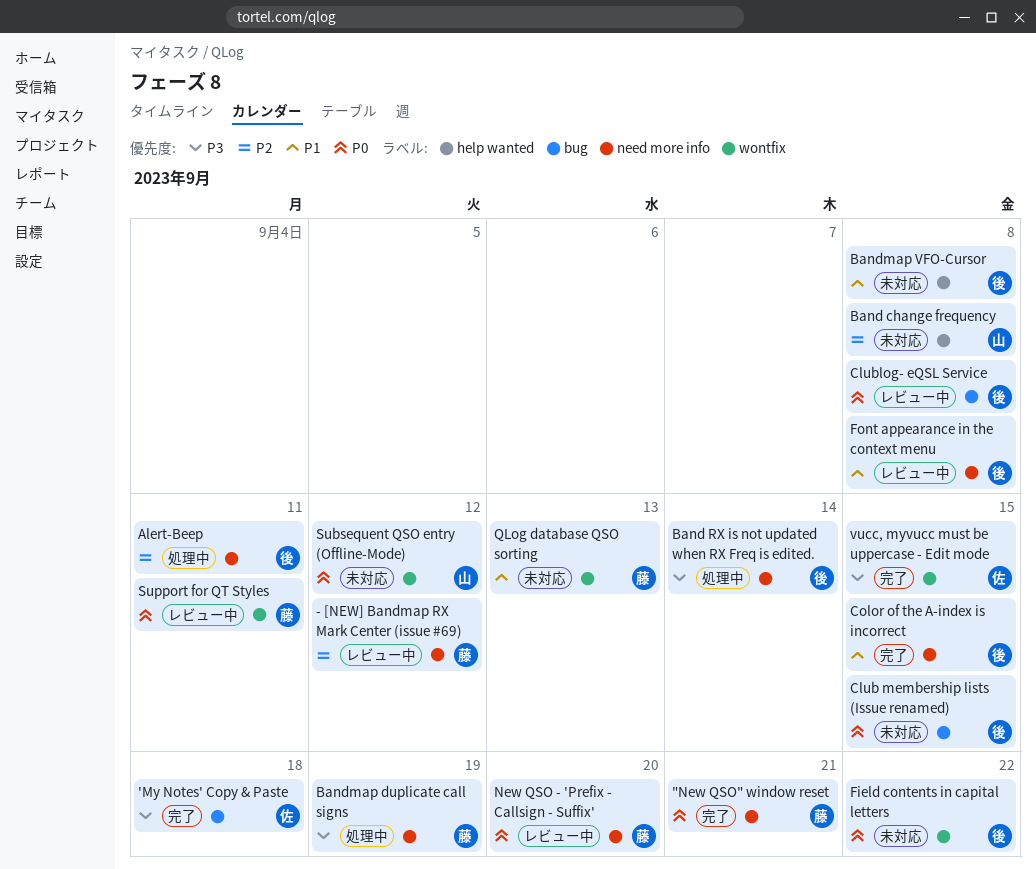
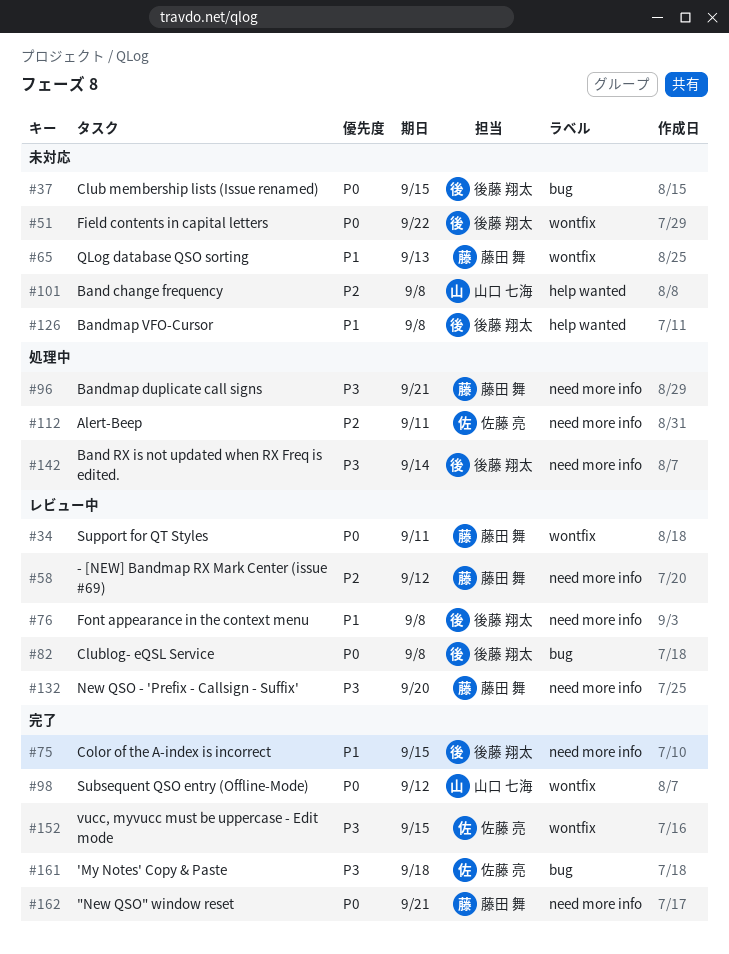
Alert-Beep, owner: 後藤 翔太 -> 佐藤 亮
Bandmap duplicate call signs, due: Sep 19 -> Sep 21
New QSO - 'Prefix - Callsign - Suffix', priority: P0 -> P3
Subsequent QSO entry (Offline-Mode), status: 未対応 -> 完了

